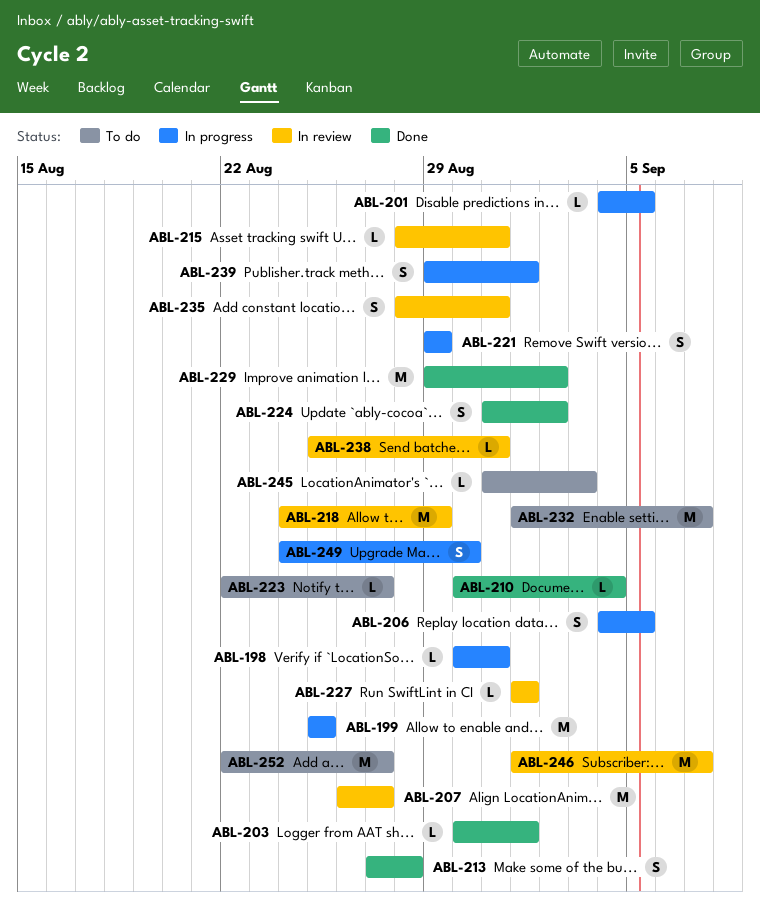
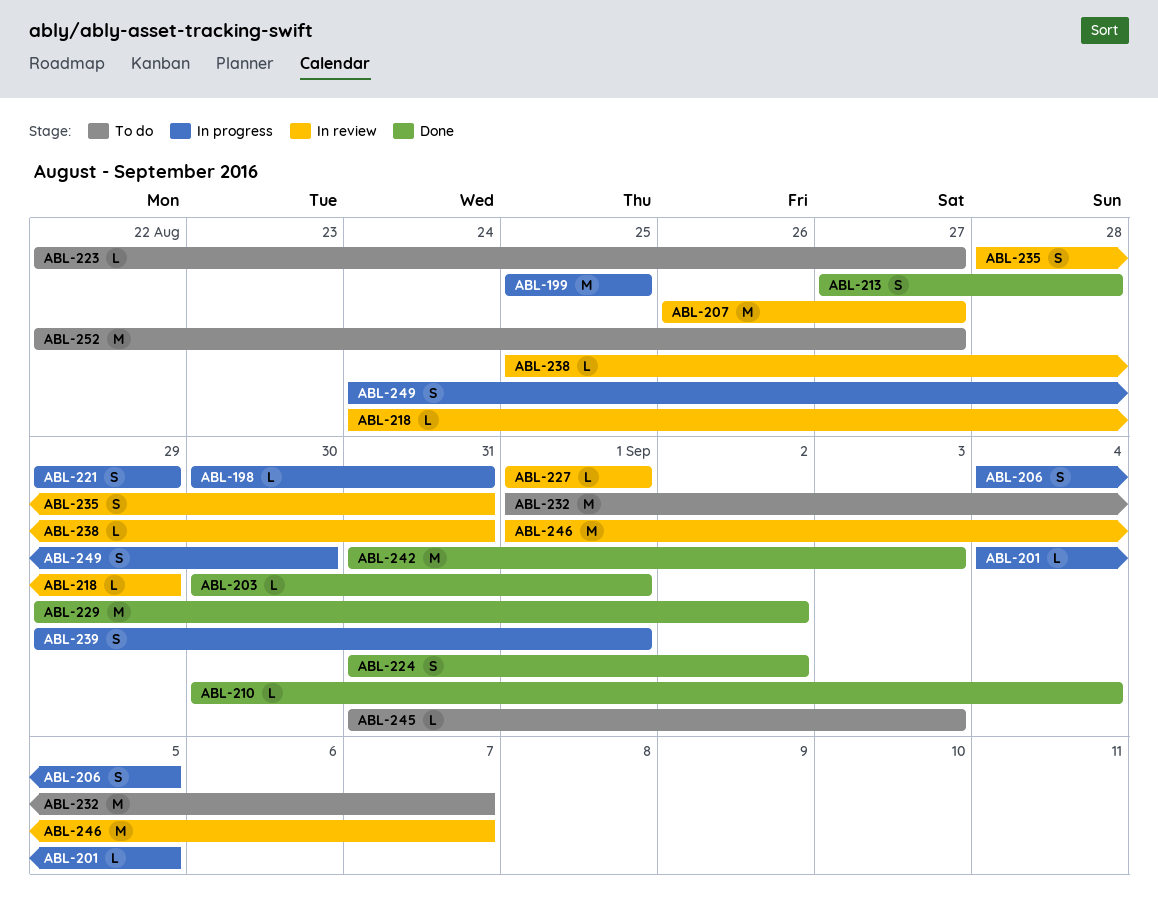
ABL-215: present -> none
ABL-218, estimate: M -> L
ABL-242: none -> present

